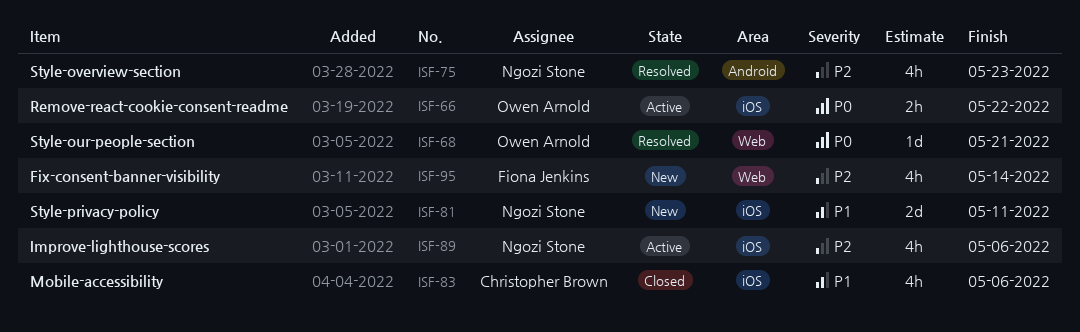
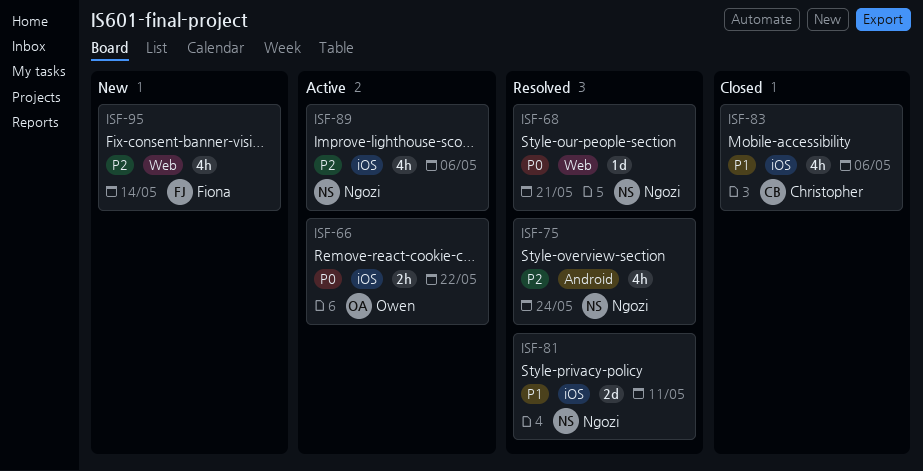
ISF-68, owner: Owen Arnold -> Ngozi Stone
ISF-75, due: May 23 -> May 24
ISF-81, status: New -> Resolved

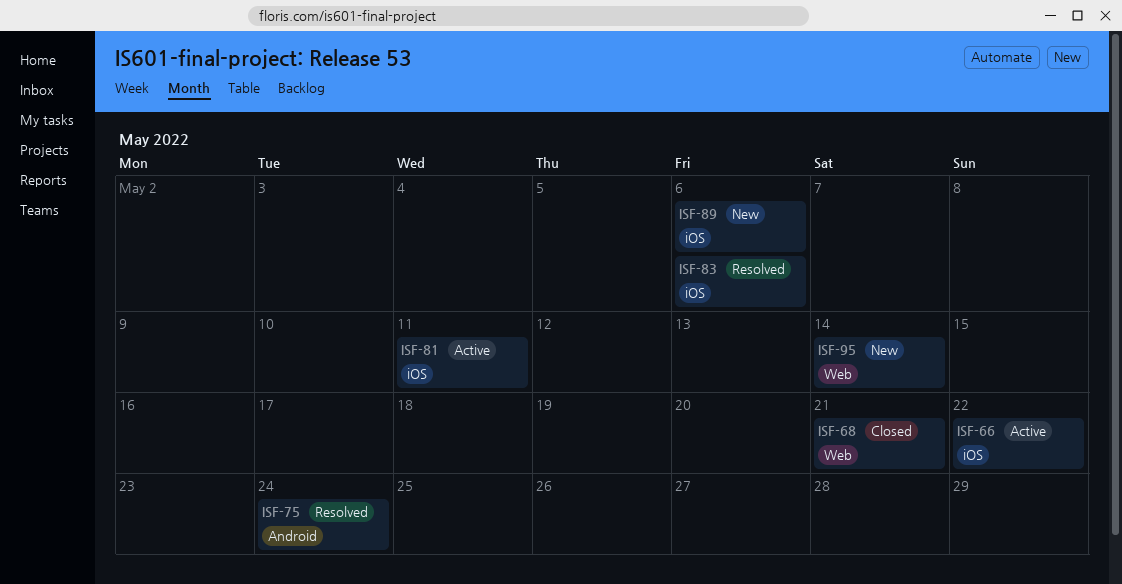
ISF-68, status: Resolved -> Closed
ISF-81, status: Resolved -> Active
ISF-83, status: Closed -> Resolved
ISF-89, status: Active -> New

